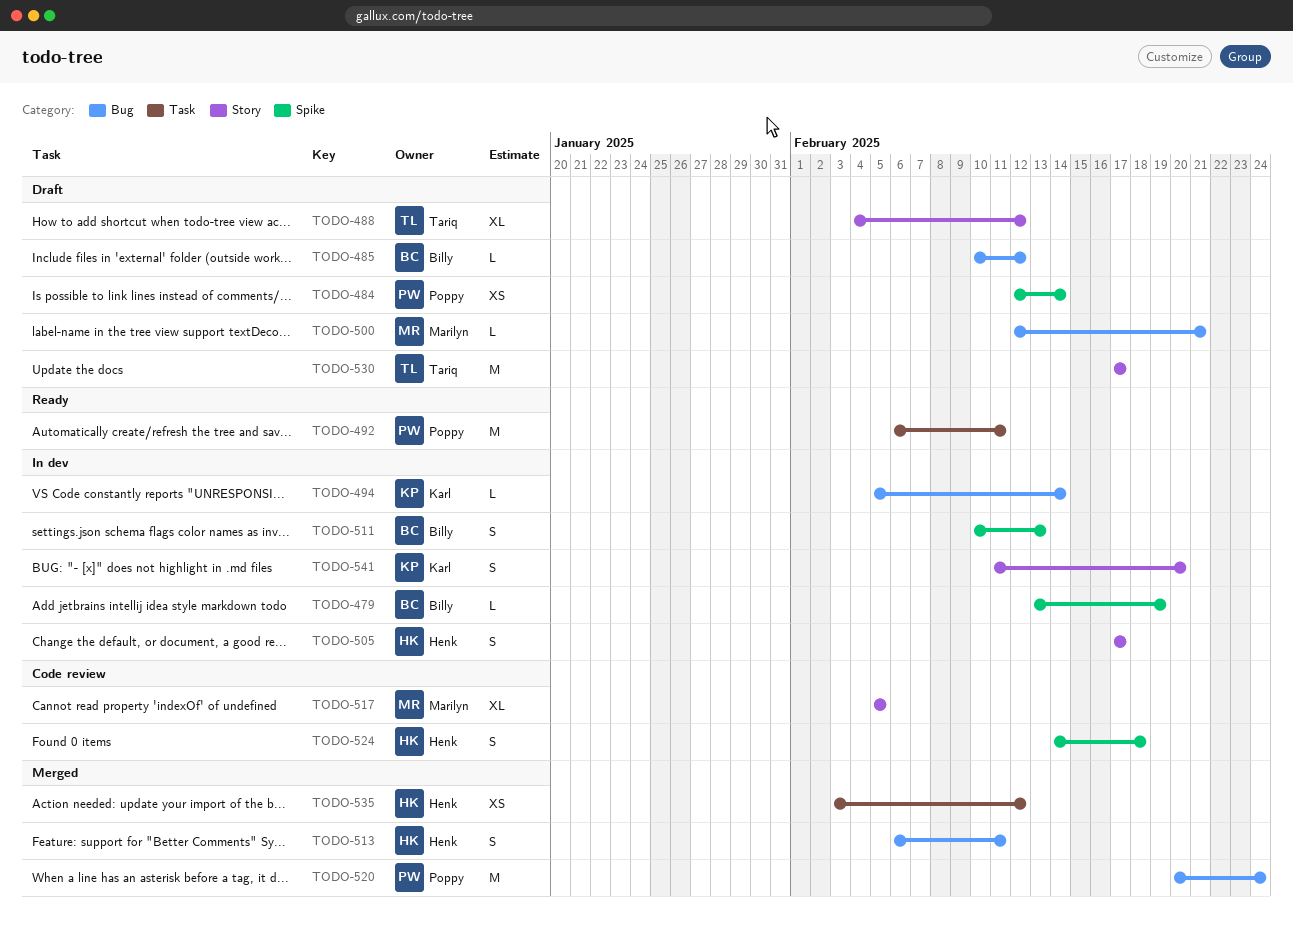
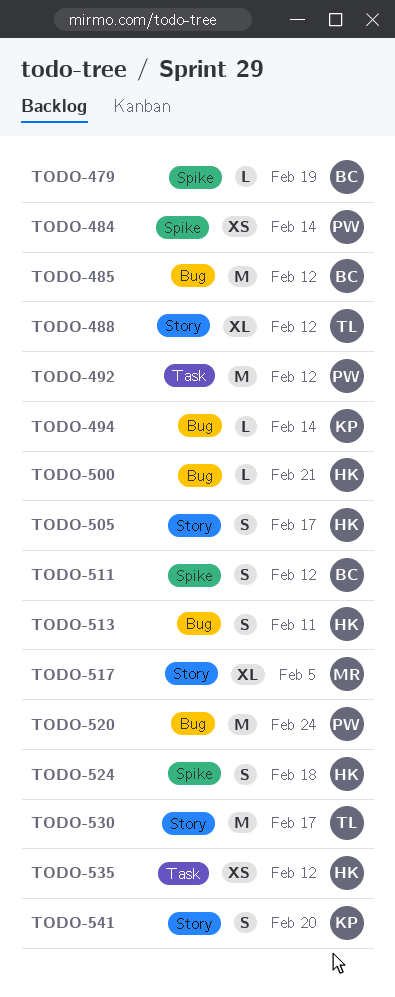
TODO-485, estimate: L -> M
TODO-492, due: Feb 11 -> Feb 12
TODO-500, owner: Marilyn -> Henk
TODO-511, due: Feb 13 -> Feb 12

